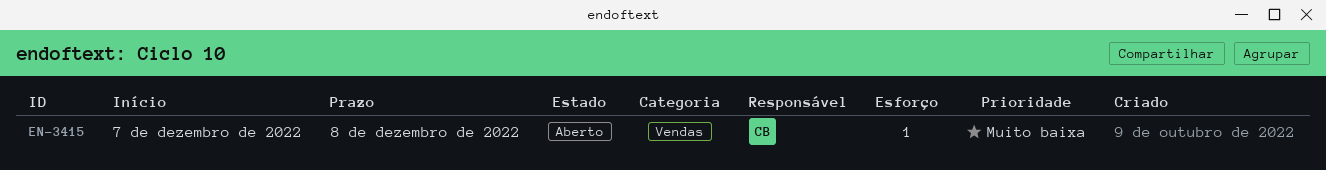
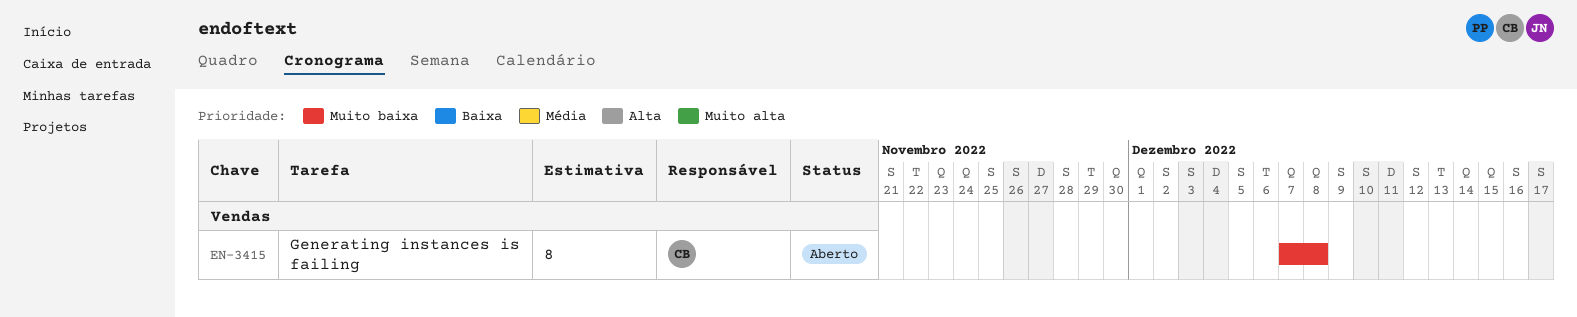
EN-3415, estimate: 1 -> 8

